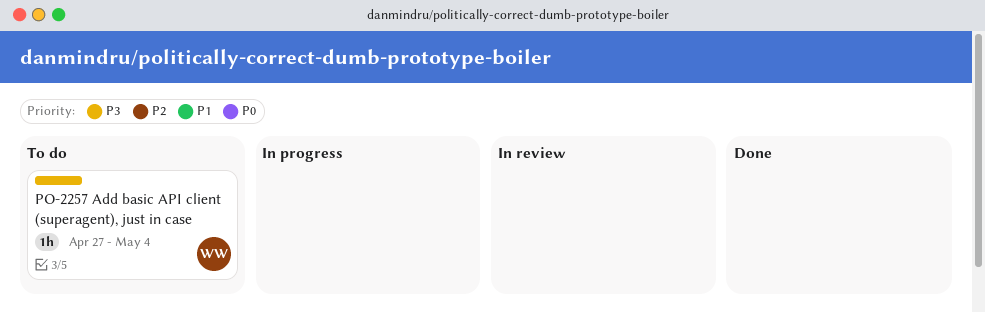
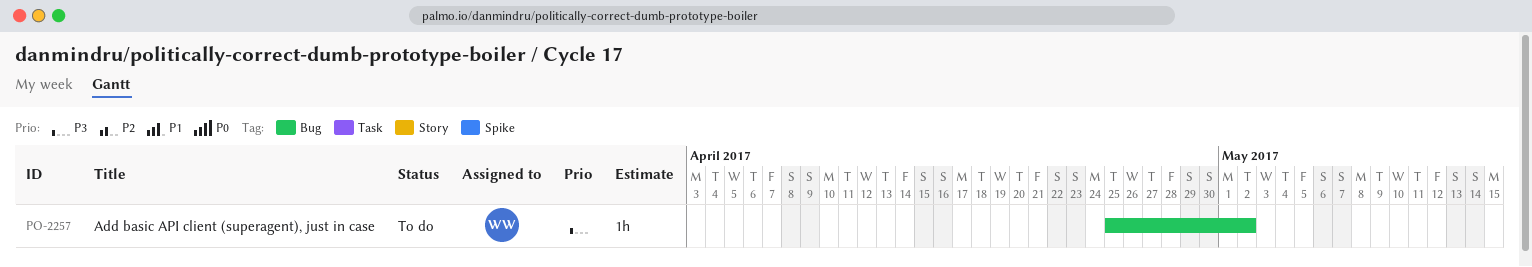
PO-2257, start: Apr 27 -> Apr 25
PO-2257, due: May 4 -> May 2

